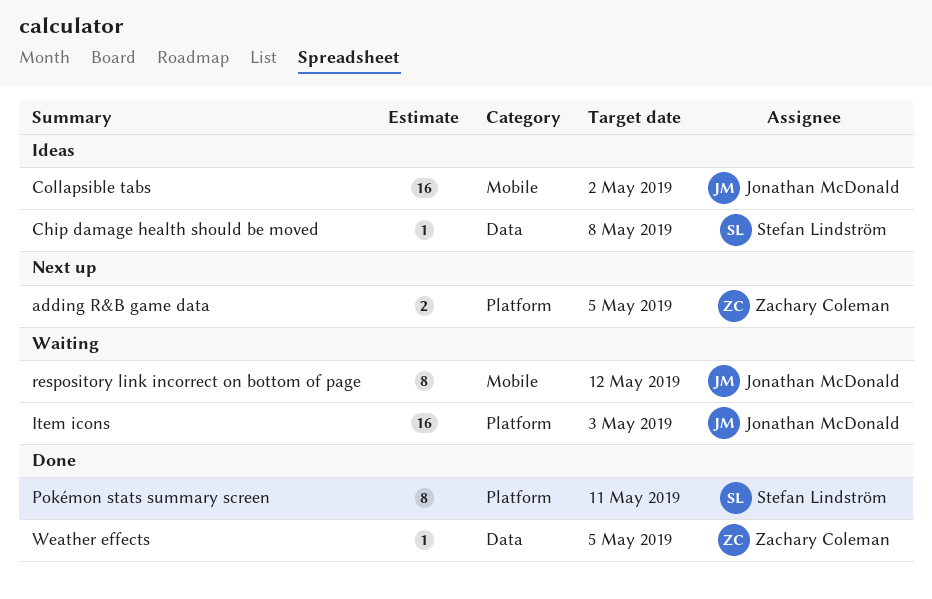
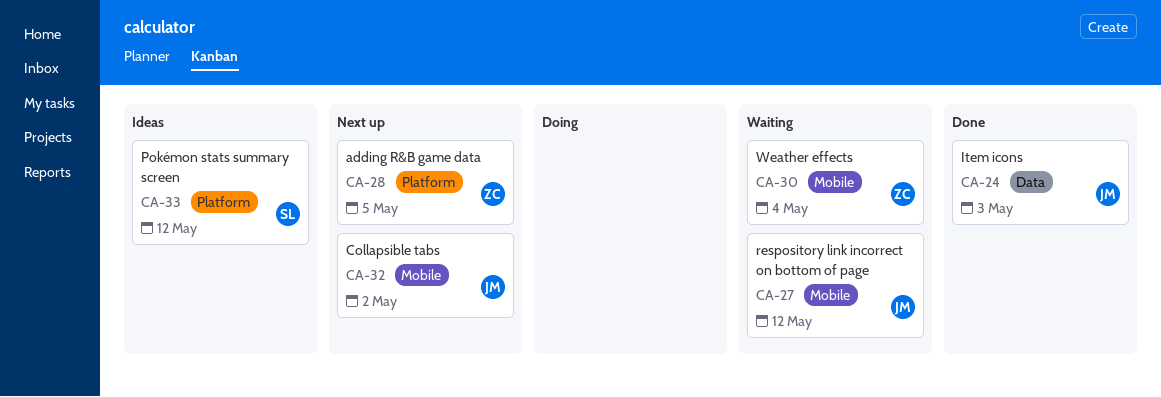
Chip damage health should be moved: present -> none
Collapsible tabs, status: Ideas -> Next up
Item icons, status: Waiting -> Done
Item icons, label: Platform -> Data
Pokémon stats summary screen, status: Done -> Ideas
Pokémon stats summary screen, due: May 11 -> May 12
Weather effects, status: Done -> Waiting
Weather effects, label: Data -> Mobile
Weather effects, due: May 5 -> May 4

